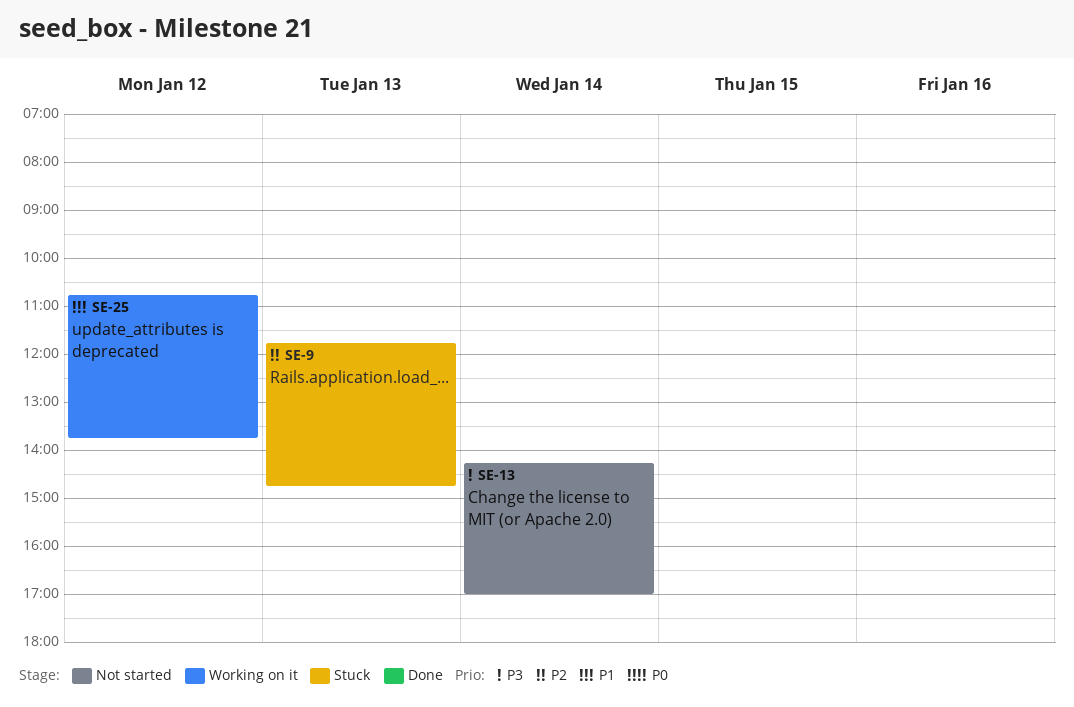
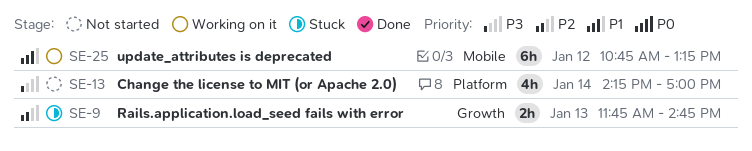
SE-25, ends: 13:45 -> 13:15

